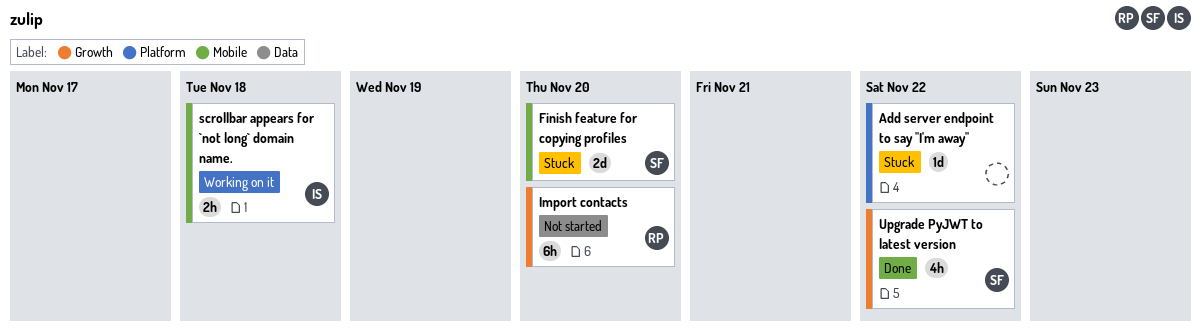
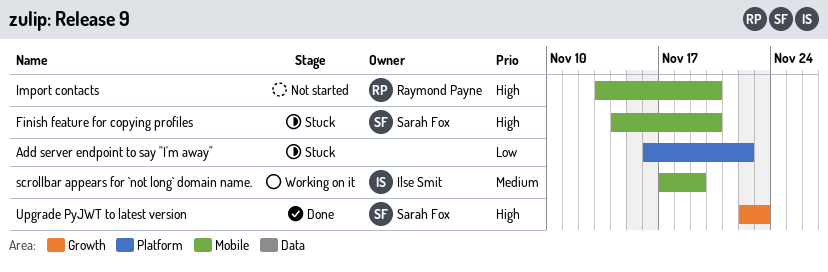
Import contacts, label: Growth -> Mobile
scrollbar appears for `not long` domain name., due: Nov 18 -> Nov 19
Upgrade PyJWT to latest version, due: Nov 22 -> Nov 23

